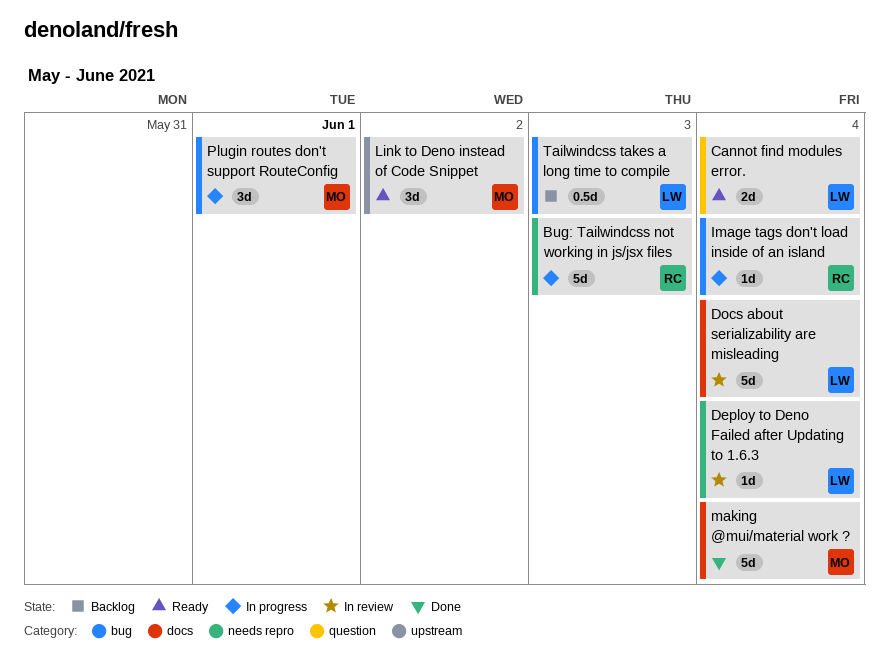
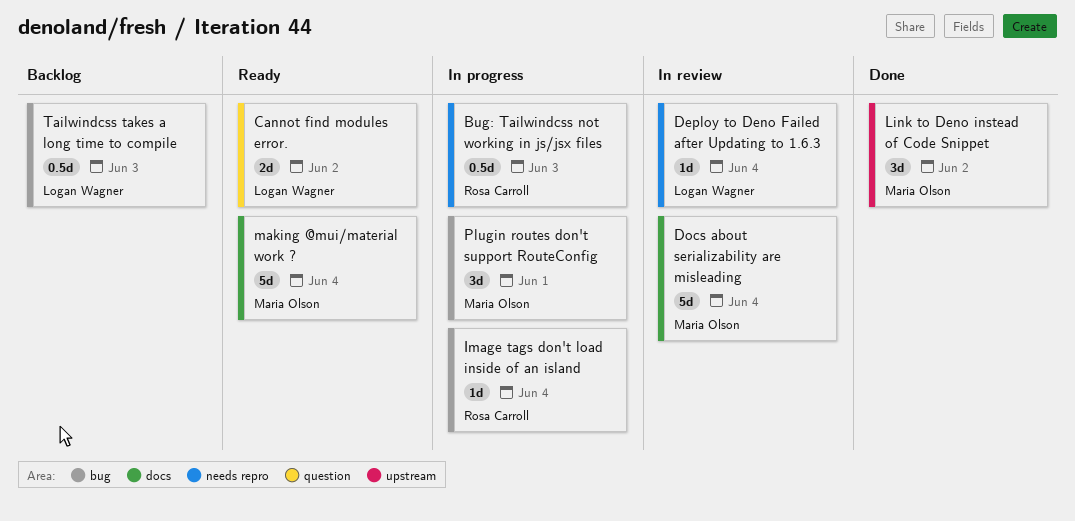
Bug: Tailwindcss not working in js/jsx files, estimate: 5d -> 0.5d
Cannot find modules error., due: Jun 4 -> Jun 2
Docs about serializability are misleading, owner: Logan Wagner -> Maria Olson
Link to Deno instead of Code Snippet, status: Ready -> Done
making @mui/material work ?, status: Done -> Ready

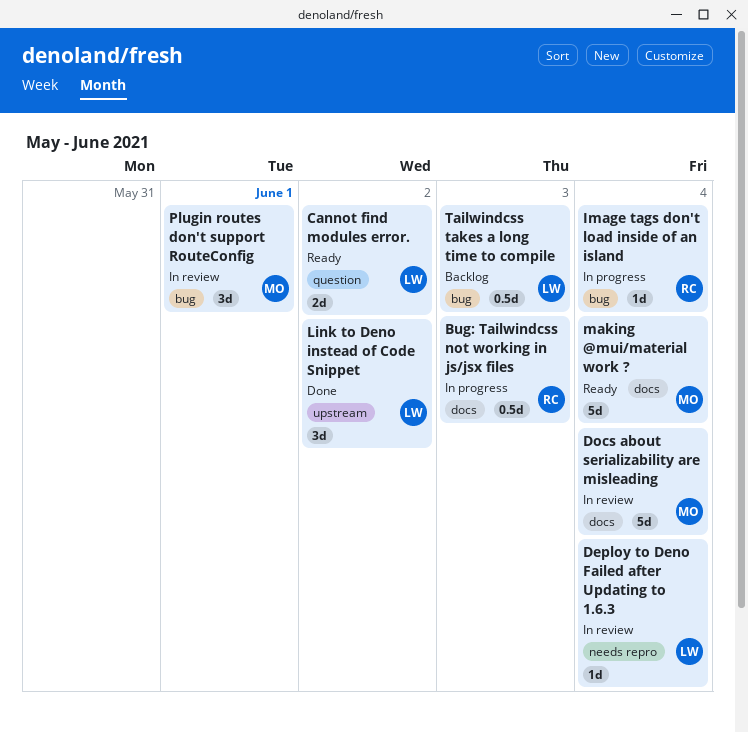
Bug: Tailwindcss not working in js/jsx files, label: needs repro -> docs
Link to Deno instead of Code Snippet, owner: Maria Olson -> Logan Wagner
Plugin routes don't support RouteConfig, status: In progress -> In review

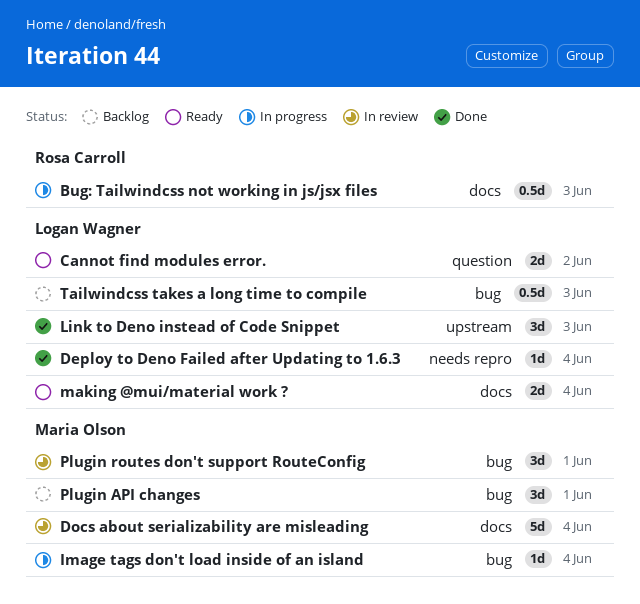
Deploy to Deno Failed after Updating to 1.6.3, status: In review -> Done
Image tags don't load inside of an island, owner: Rosa Carroll -> Maria Olson
Link to Deno instead of Code Snippet, due: Jun 2 -> Jun 3
making @mui/material work ?, owner: Maria Olson -> Logan Wagner
making @mui/material work ?, estimate: 5d -> 2d
Plugin API changes: none -> present

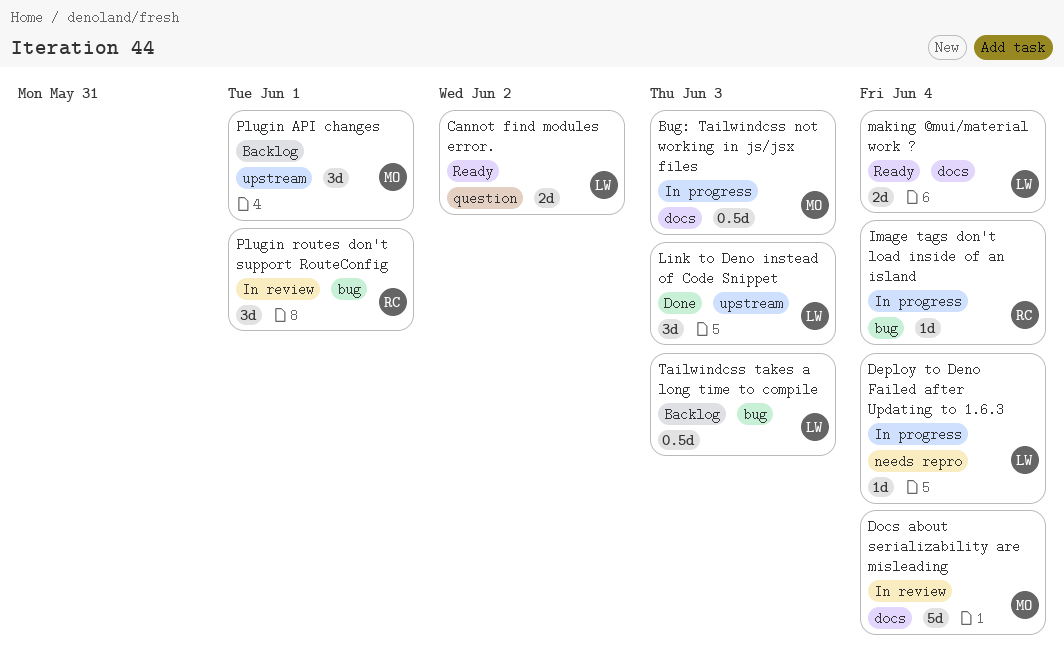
Bug: Tailwindcss not working in js/jsx files, owner: Rosa Carroll -> Maria Olson
Deploy to Deno Failed after Updating to 1.6.3, status: Done -> In progress
Image tags don't load inside of an island, owner: Maria Olson -> Rosa Carroll
Plugin API changes, label: bug -> upstream
Plugin routes don't support RouteConfig, owner: Maria Olson -> Rosa Carroll

